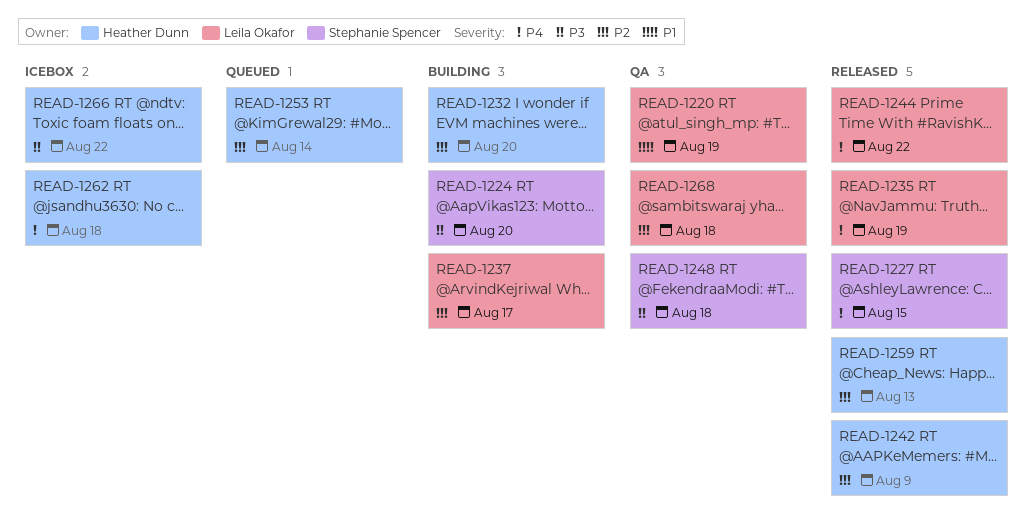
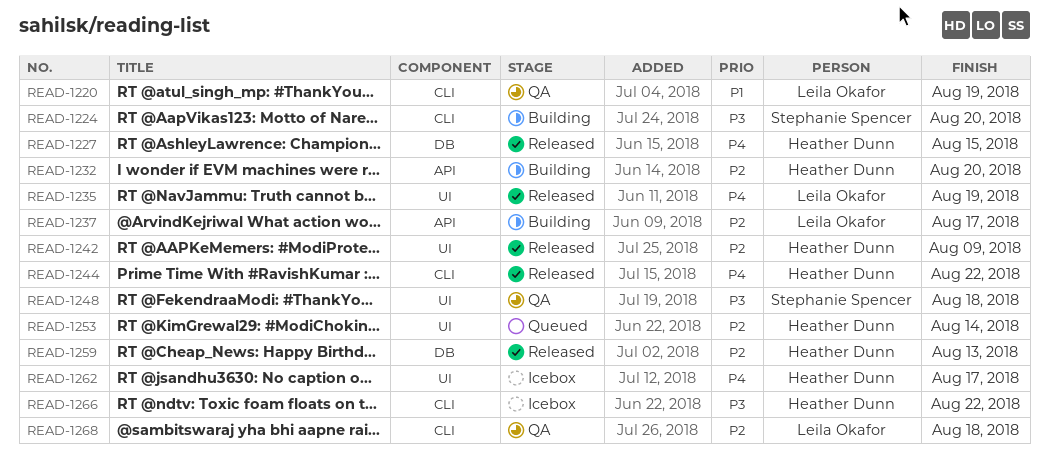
READ-1227, owner: Stephanie Spencer -> Heather Dunn
READ-1244, owner: Leila Okafor -> Heather Dunn
READ-1262, due: Aug 18 -> Aug 17

